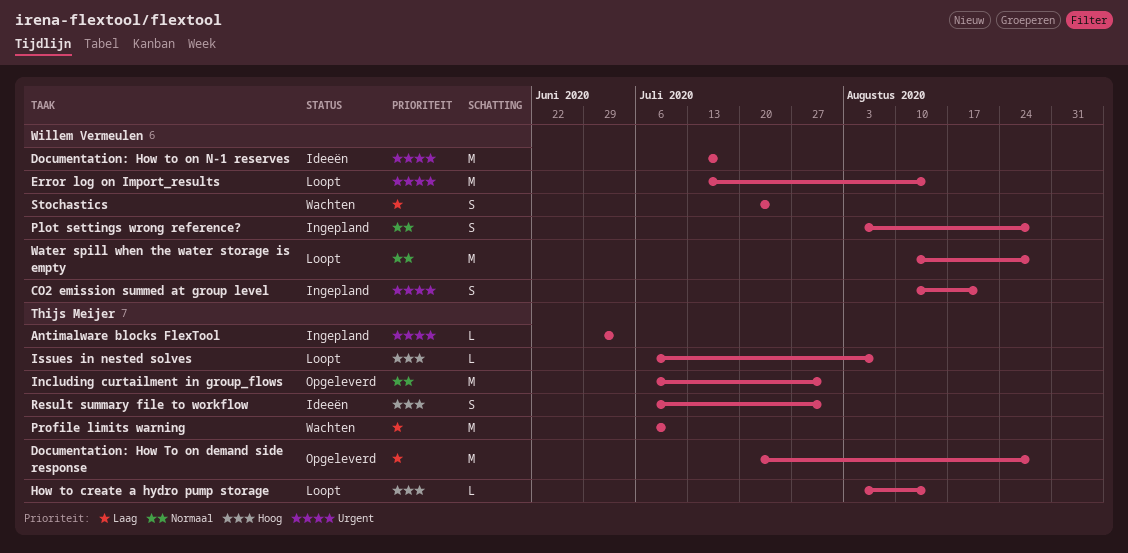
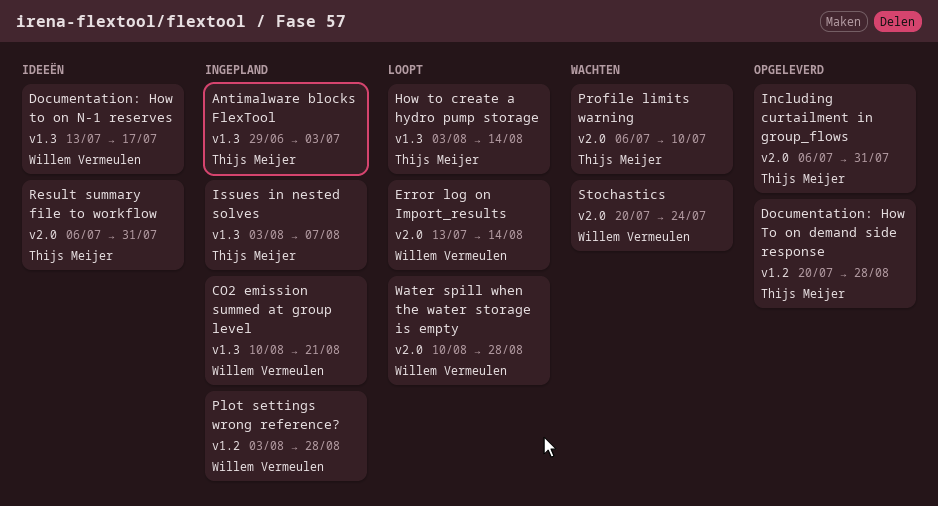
Issues in nested solves, status: Loopt -> Ingepland
Issues in nested solves, start: Jul 6 -> Aug 3

